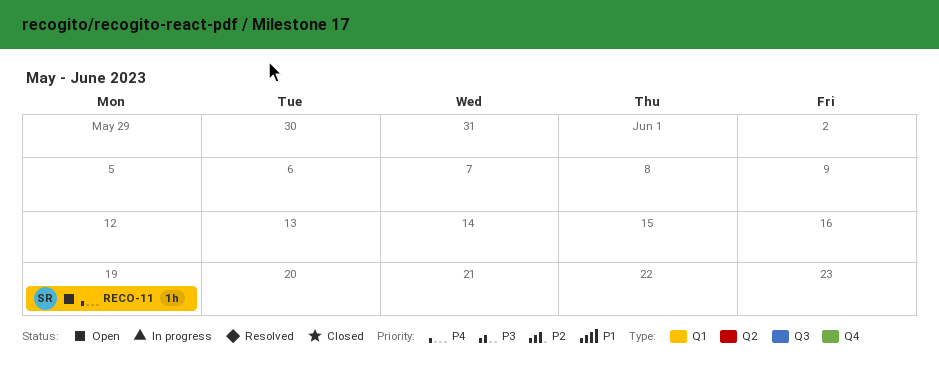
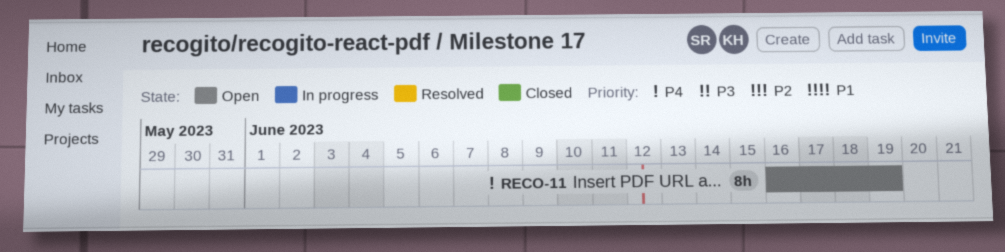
RECO-11, estimate: 1h -> 8h
RECO-11, start: Jun 19 -> Jun 16

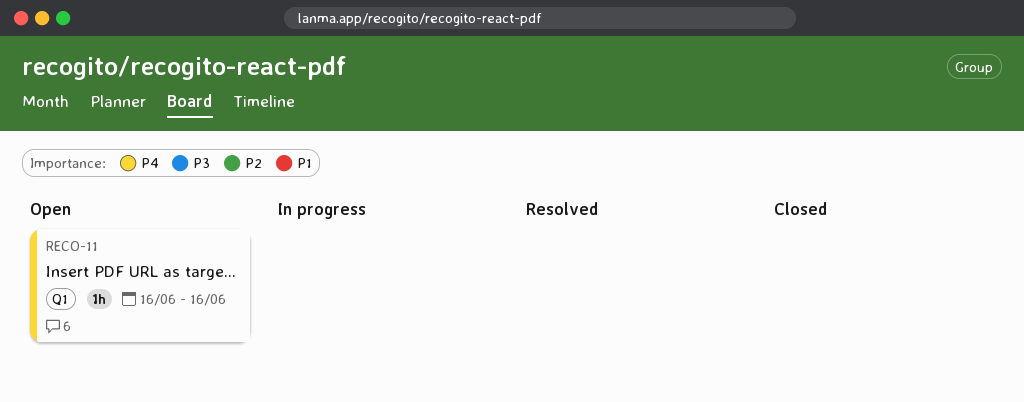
RECO-11, estimate: 8h -> 1h
RECO-11, due: Jun 19 -> Jun 16

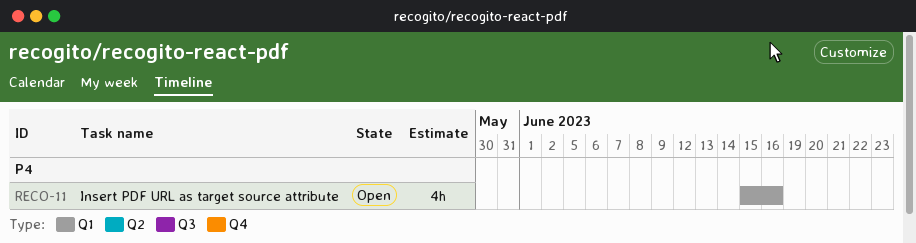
RECO-11, estimate: 1h -> 4h
RECO-11, start: Jun 16 -> Jun 15

